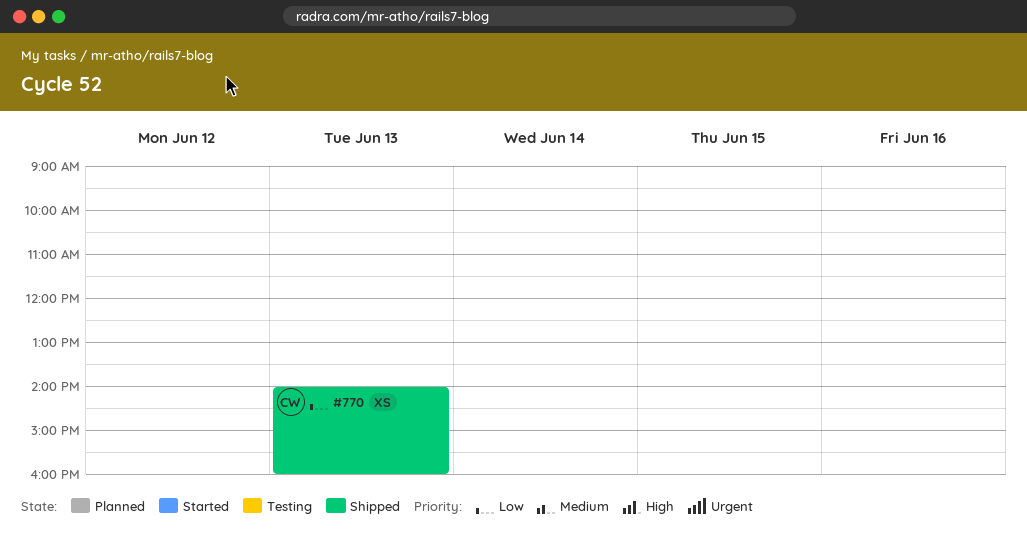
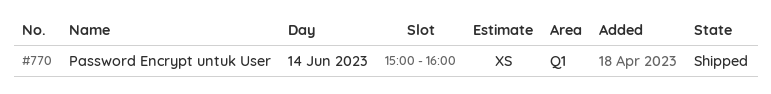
#770, day: Jun 13 -> Jun 14
#770, begins: 14:00 -> 15:00

